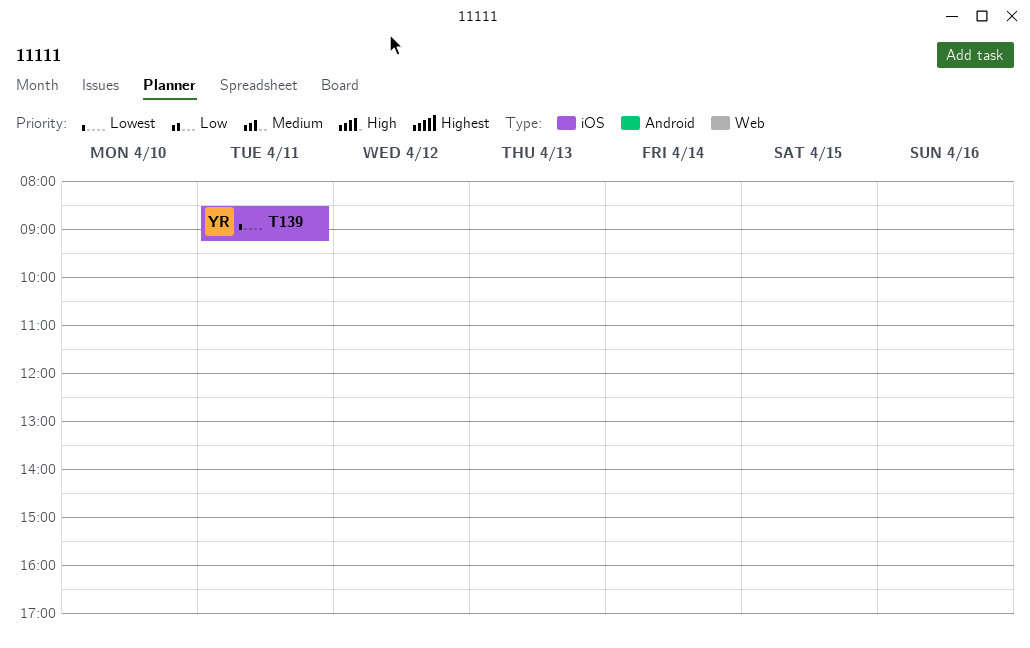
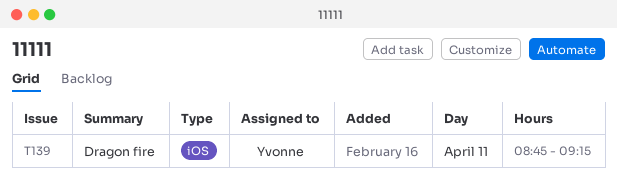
T139, begins: 08:30 -> 08:45

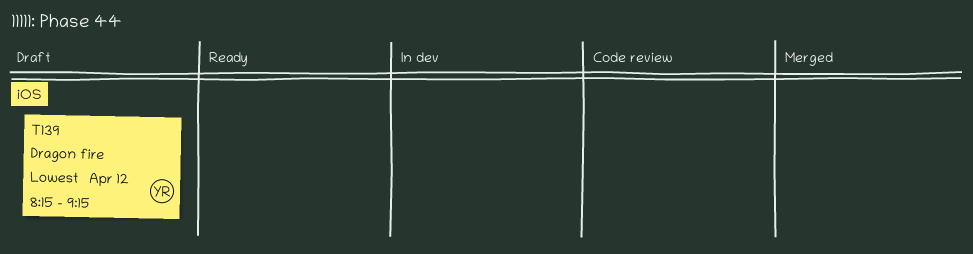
T139, day: Apr 11 -> Apr 12
T139, begins: 08:45 -> 08:15

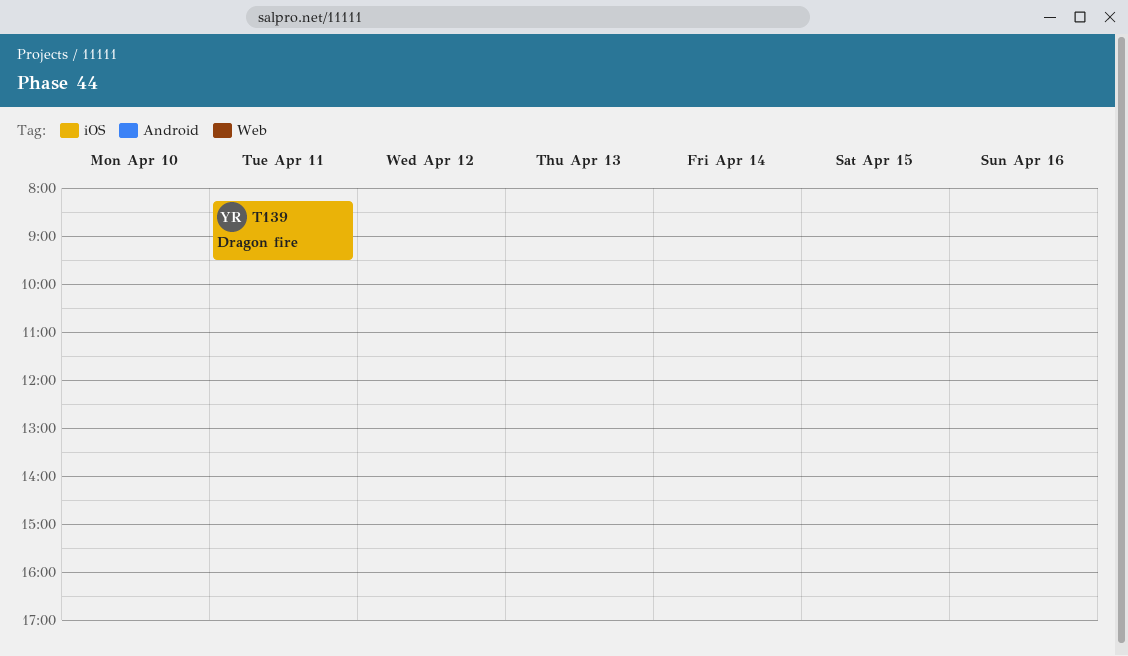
T139, day: Apr 12 -> Apr 11
T139, ends: 09:15 -> 09:30

